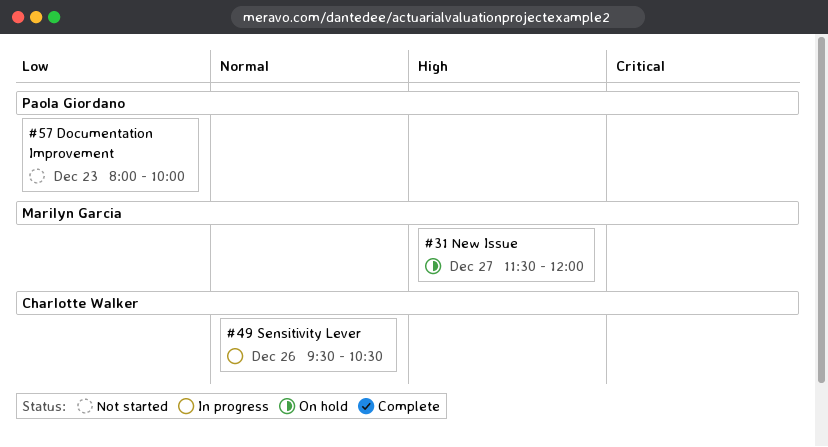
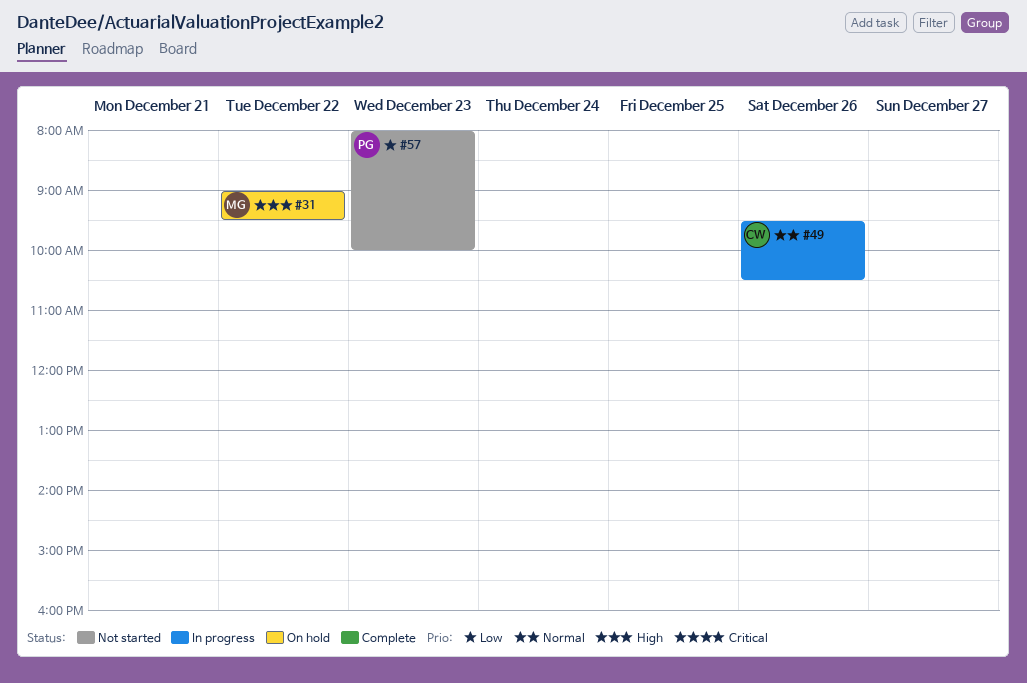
#31, day: Dec 27 -> Dec 22
#31, begins: 11:30 -> 09:00
#31, ends: 12:00 -> 09:30

